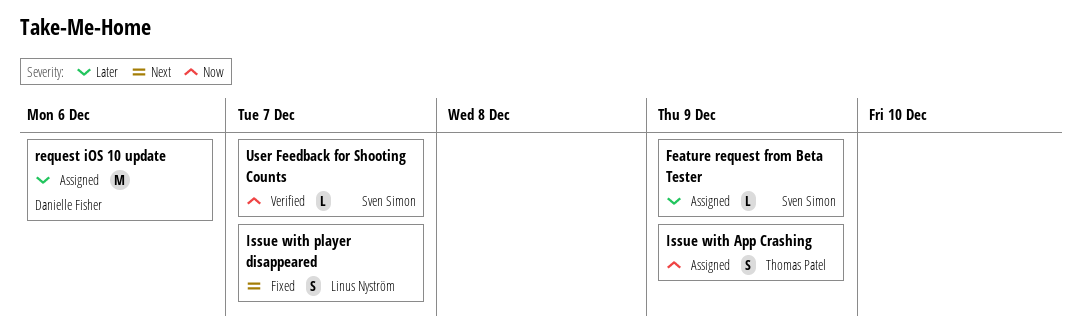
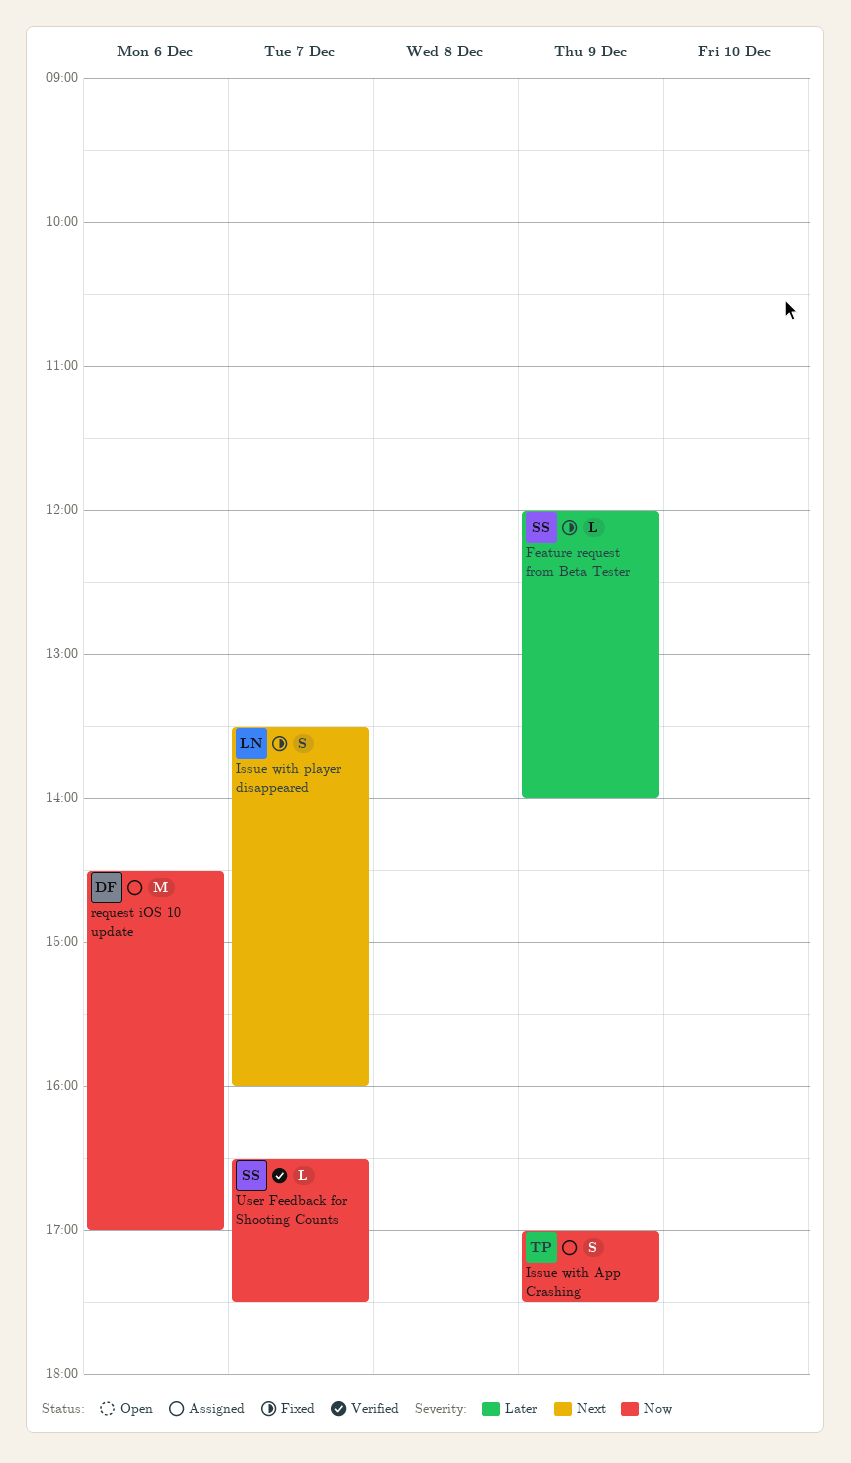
Feature request from Beta Tester, status: Assigned -> Fixed
request iOS 10 update, priority: Later -> Now

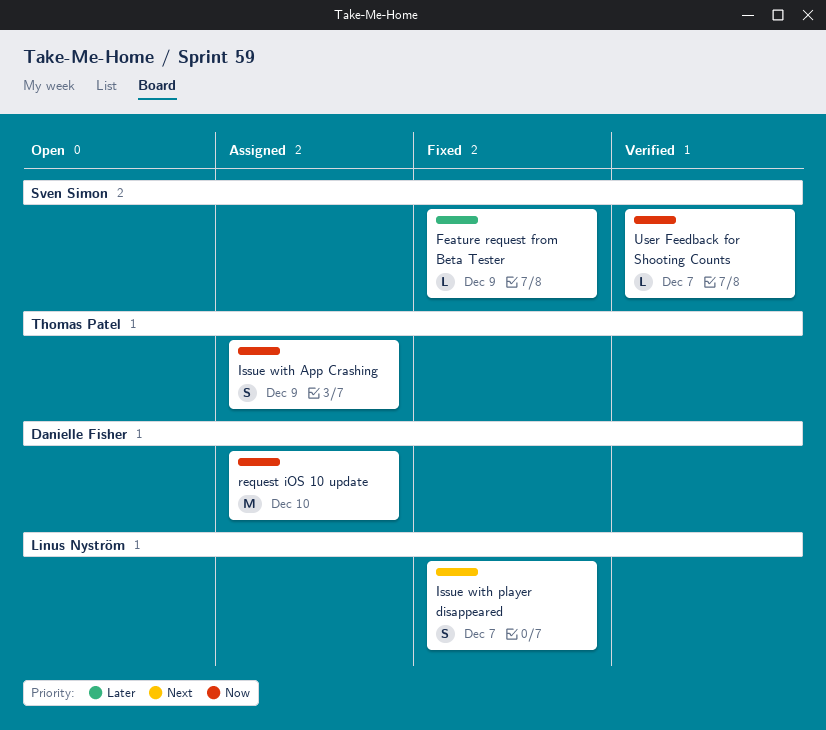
request iOS 10 update, day: Dec 6 -> Dec 10

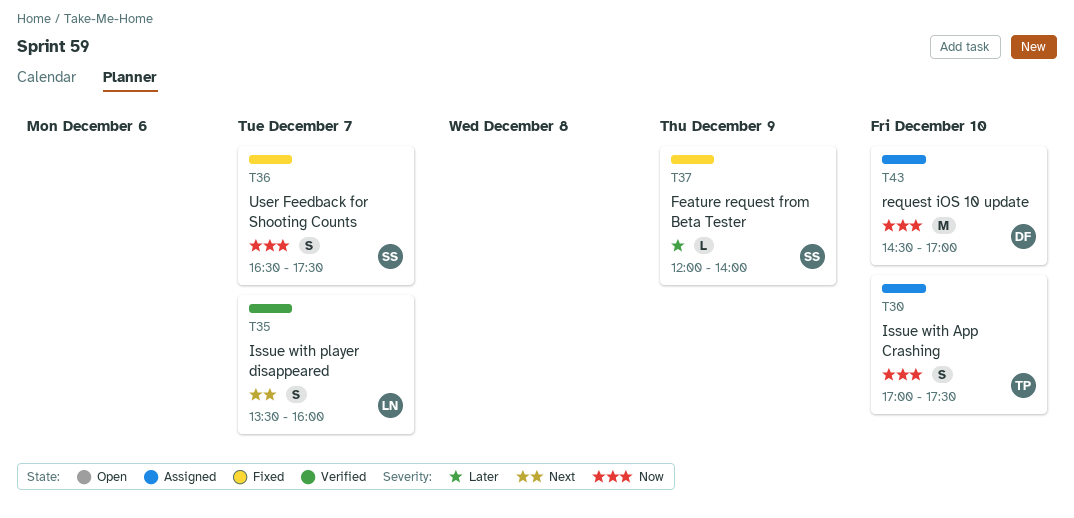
Issue with App Crashing, day: Dec 9 -> Dec 10
Issue with player disappeared, status: Fixed -> Verified
User Feedback for Shooting Counts, status: Verified -> Fixed
User Feedback for Shooting Counts, estimate: L -> S

